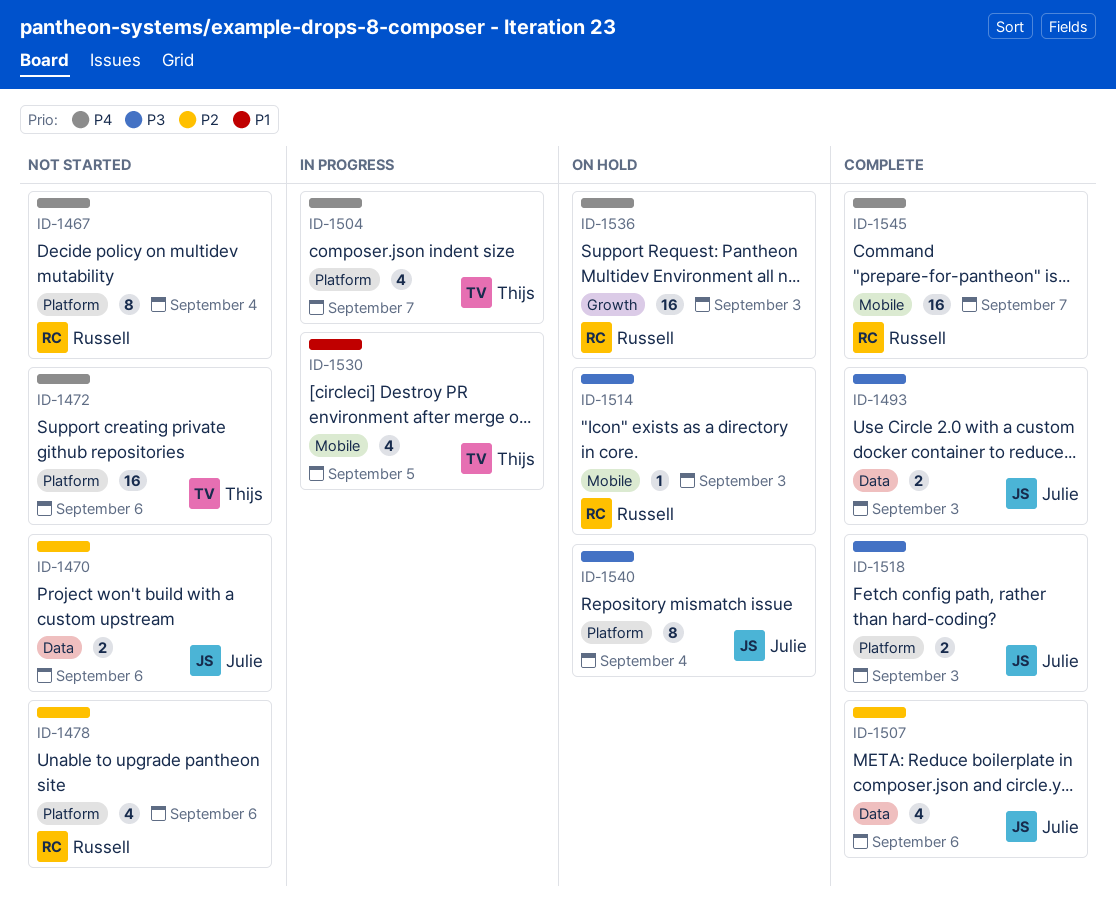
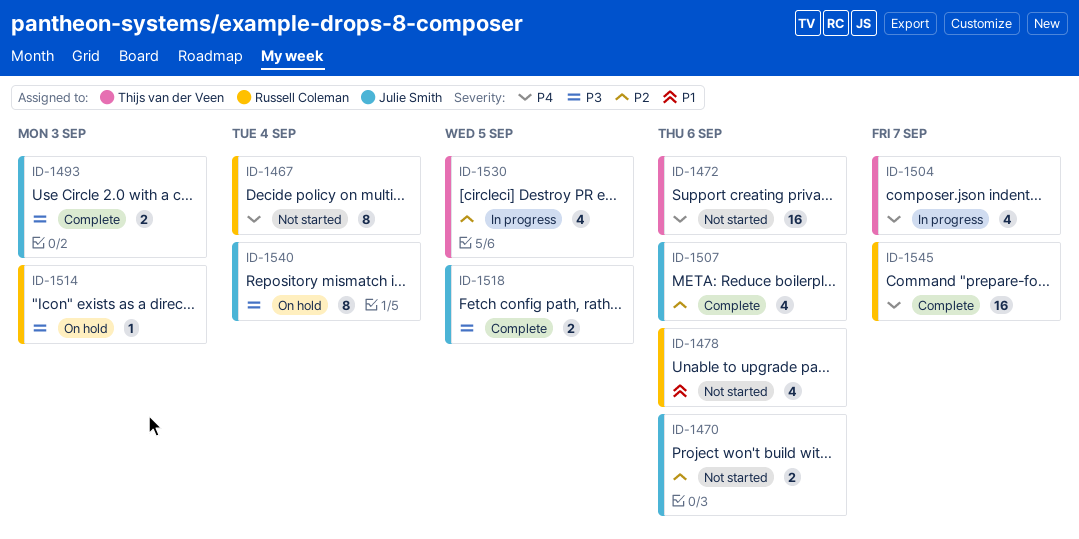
ID-1478, priority: P2 -> P1
ID-1518, due: Sep 3 -> Sep 5
ID-1530, priority: P1 -> P2
ID-1536: present -> none

